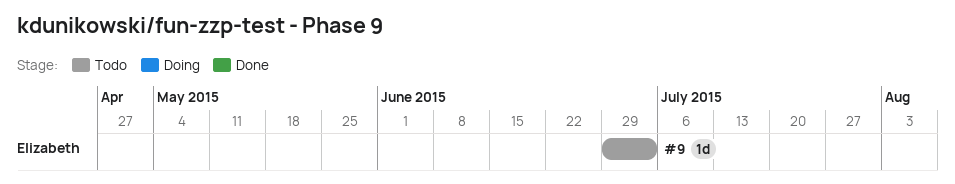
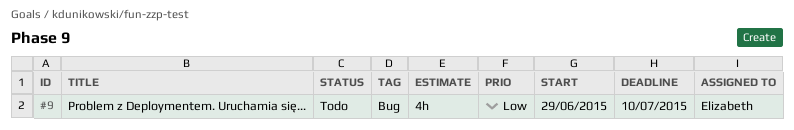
#9, estimate: 1d -> 4h
#9, due: Jul 3 -> Jul 10

